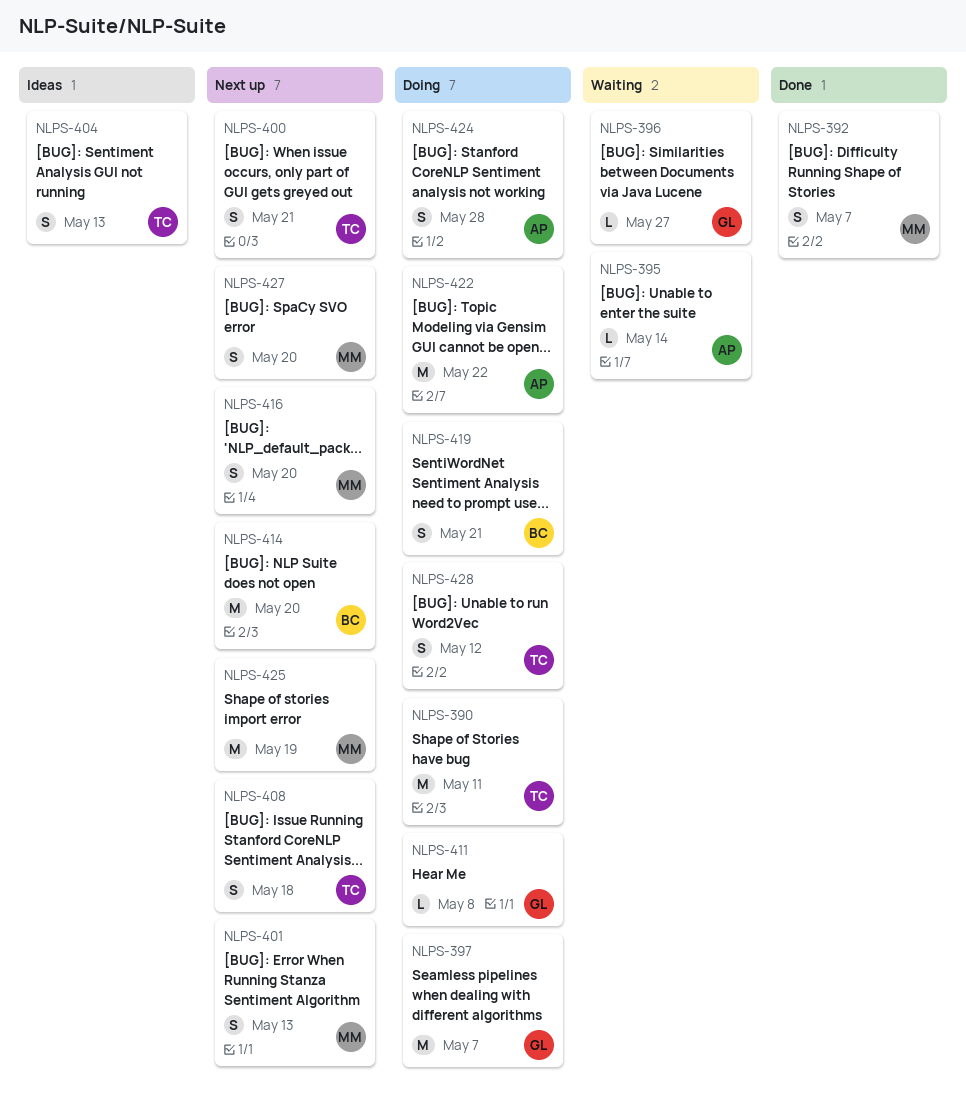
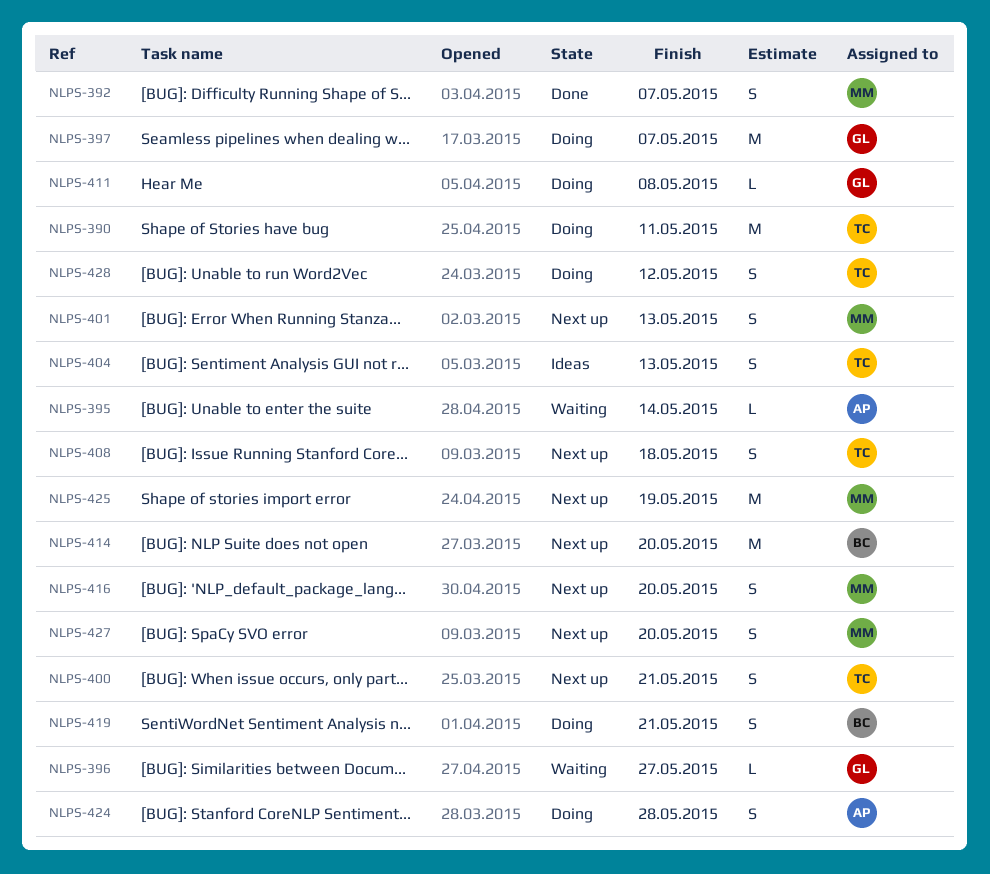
NLPS-422: present -> none

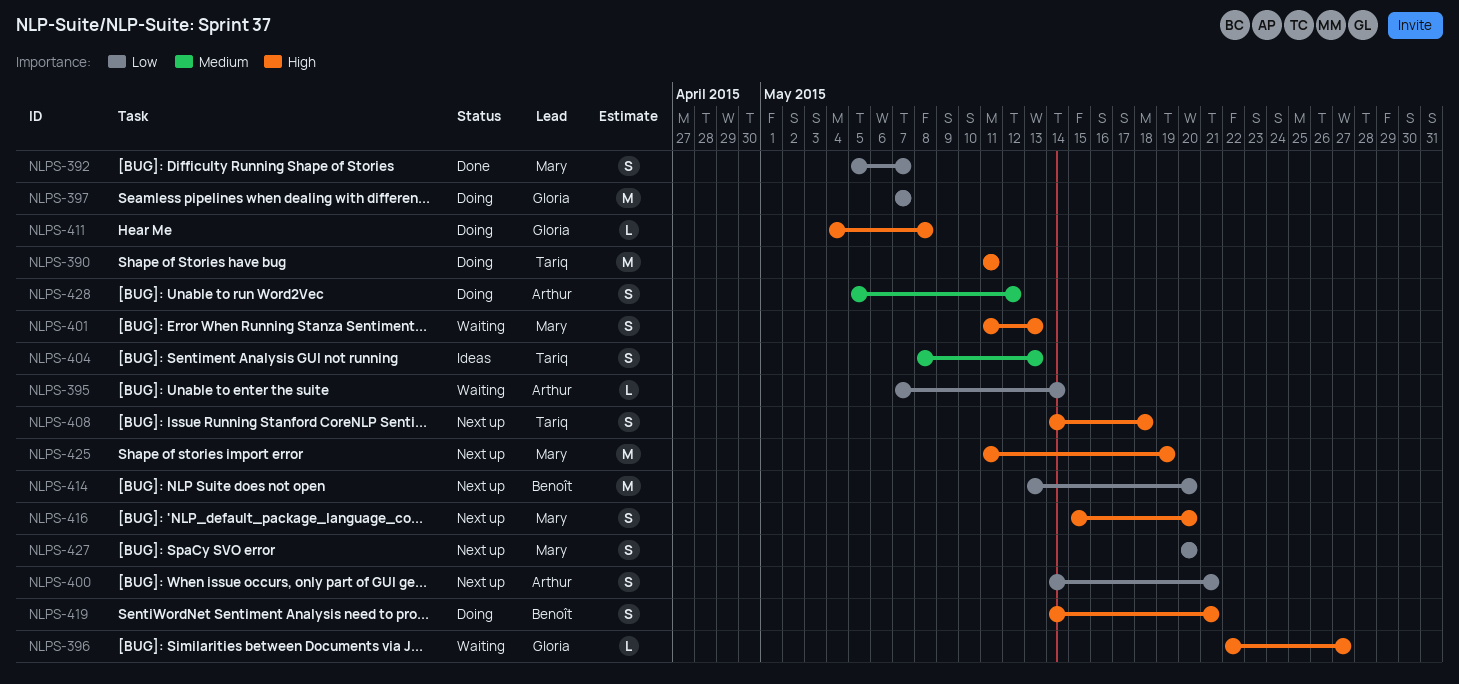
NLPS-400, owner: Tariq -> Arthur
NLPS-401, status: Next up -> Waiting
NLPS-424: present -> none
NLPS-428, owner: Tariq -> Arthur

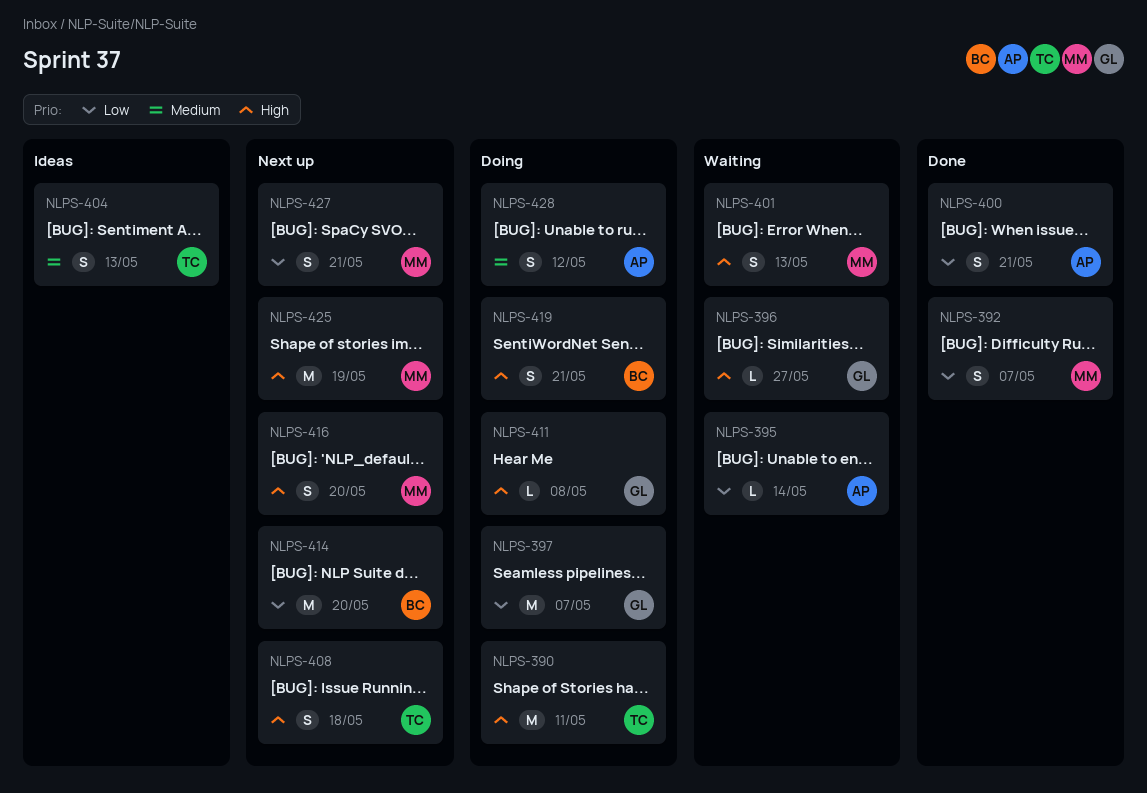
NLPS-400, status: Next up -> Done
NLPS-427, due: May 20 -> May 21

